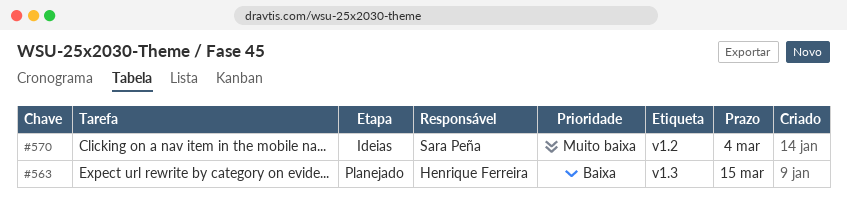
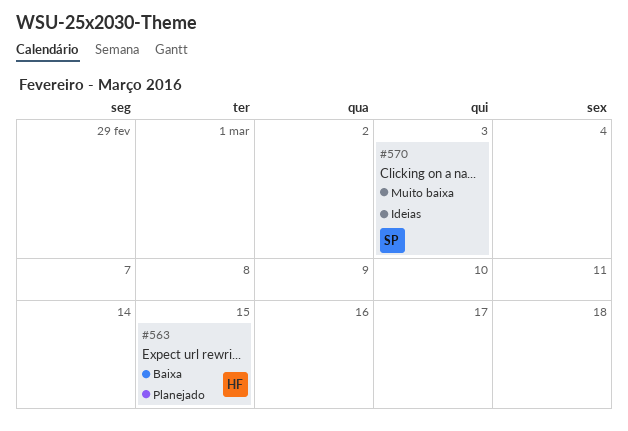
#570, due: Mar 4 -> Mar 3

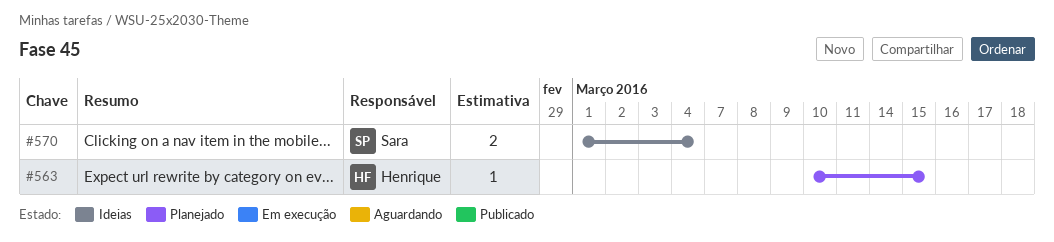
#570, due: Mar 3 -> Mar 4

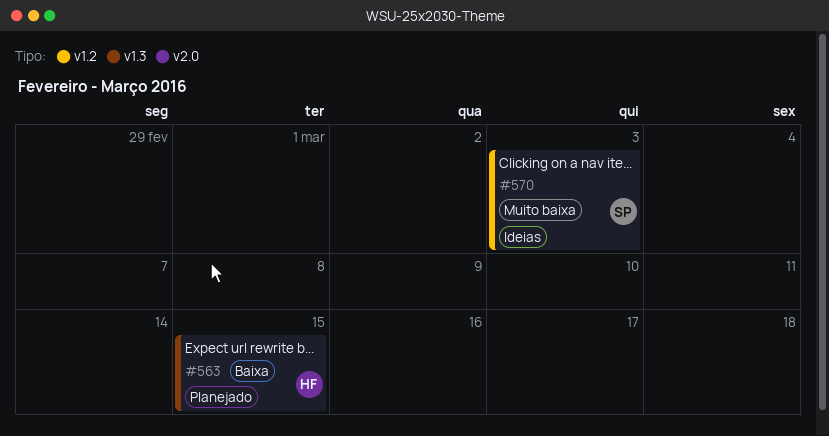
#570, due: Mar 4 -> Mar 3

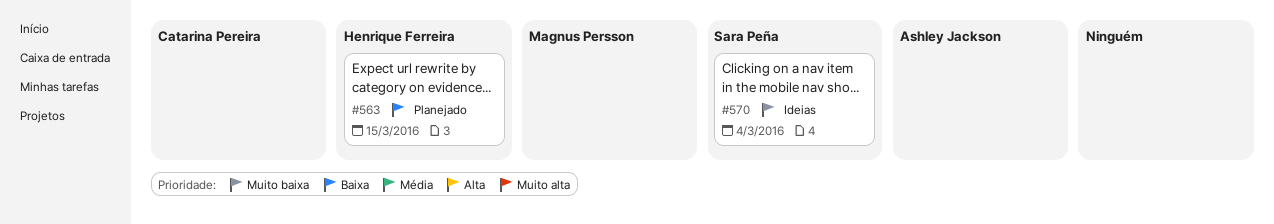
#570, due: Mar 3 -> Mar 4

